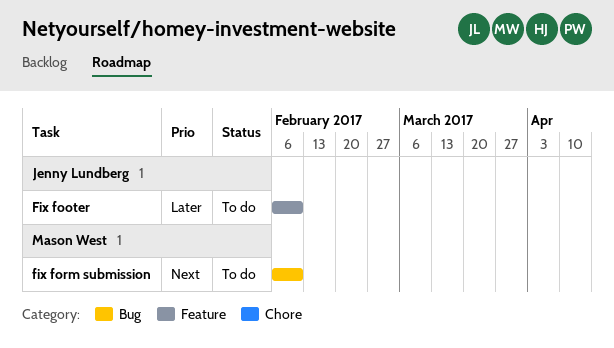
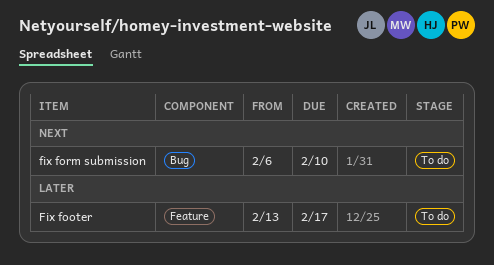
Fix footer, start: Feb 6 -> Feb 13
Fix footer, due: Feb 10 -> Feb 17

